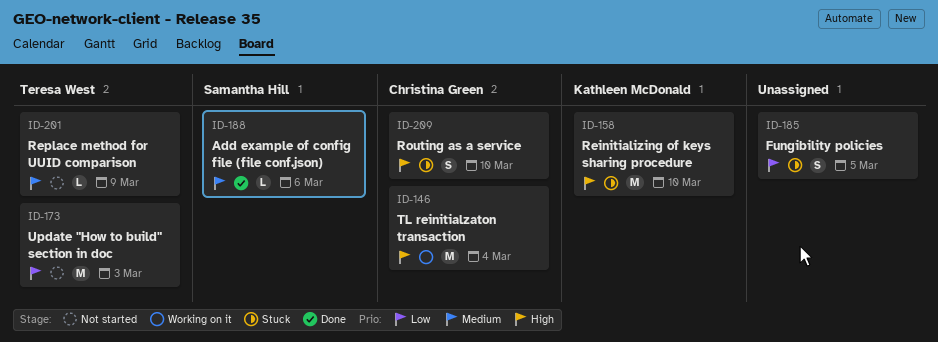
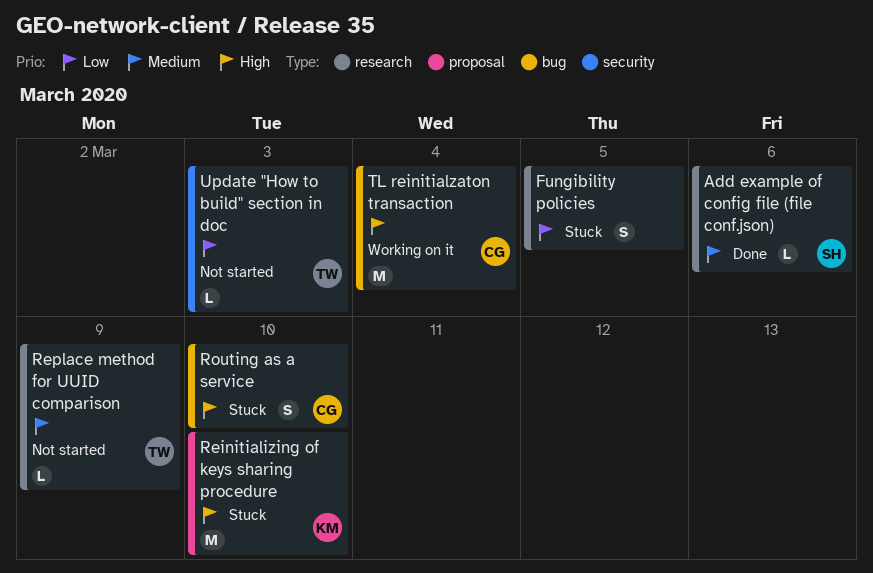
Update "How to build" section in doc, estimate: M -> L

